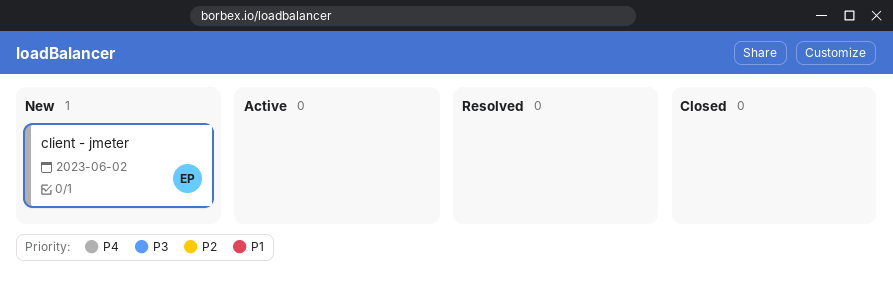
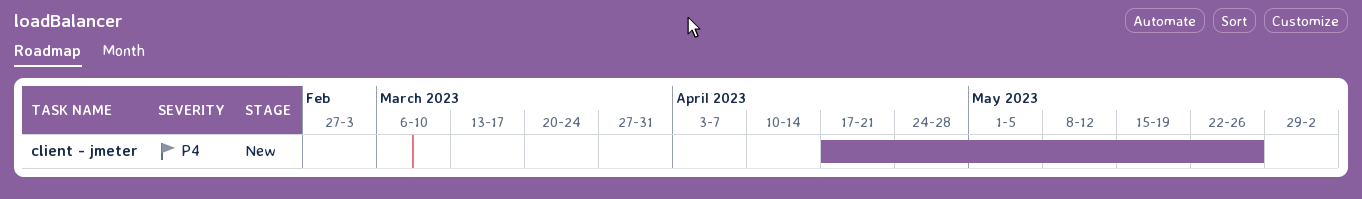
client - jmeter, due: Jun 2 -> May 26

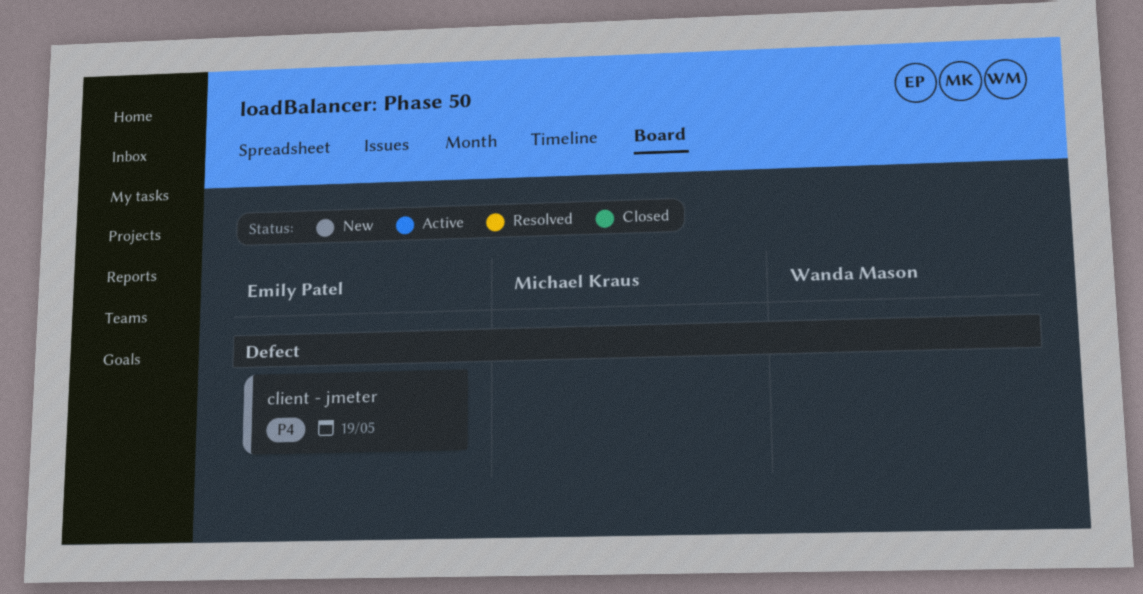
client - jmeter, due: May 26 -> May 19

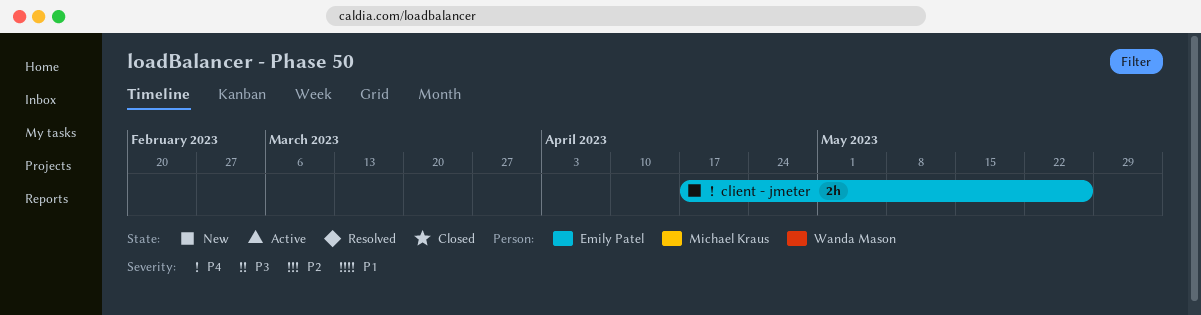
client - jmeter, due: May 19 -> May 26

